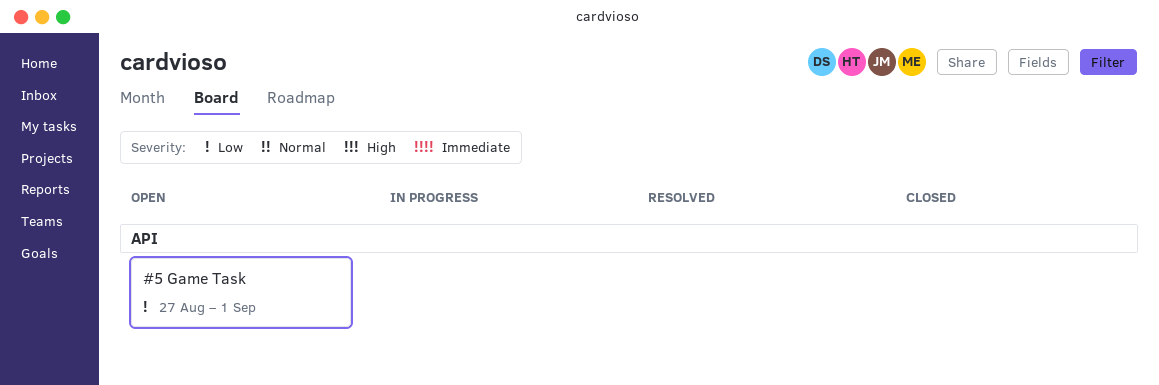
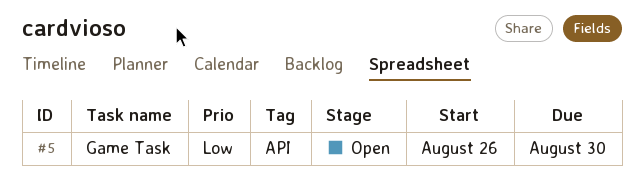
#5, start: Aug 27 -> Aug 26
#5, due: Sep 1 -> Aug 30

